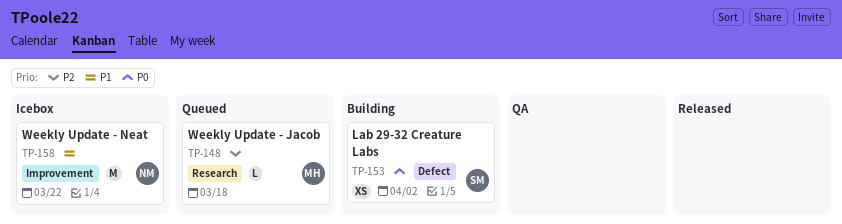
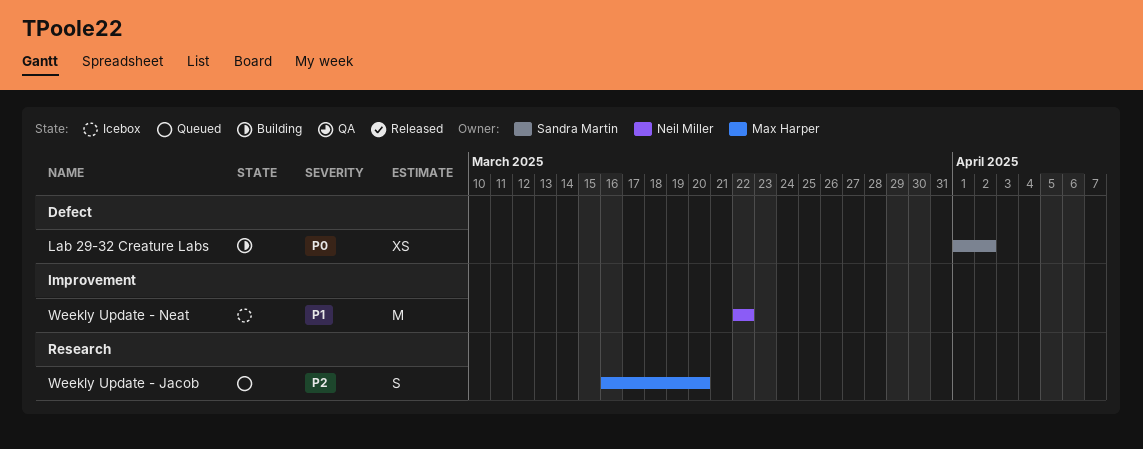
Weekly Update - Jacob, estimate: L -> S
Weekly Update - Jacob, due: Mar 18 -> Mar 20

